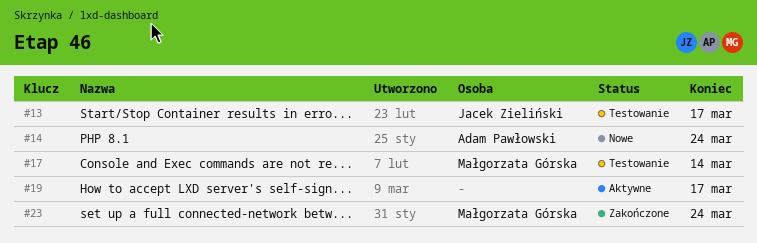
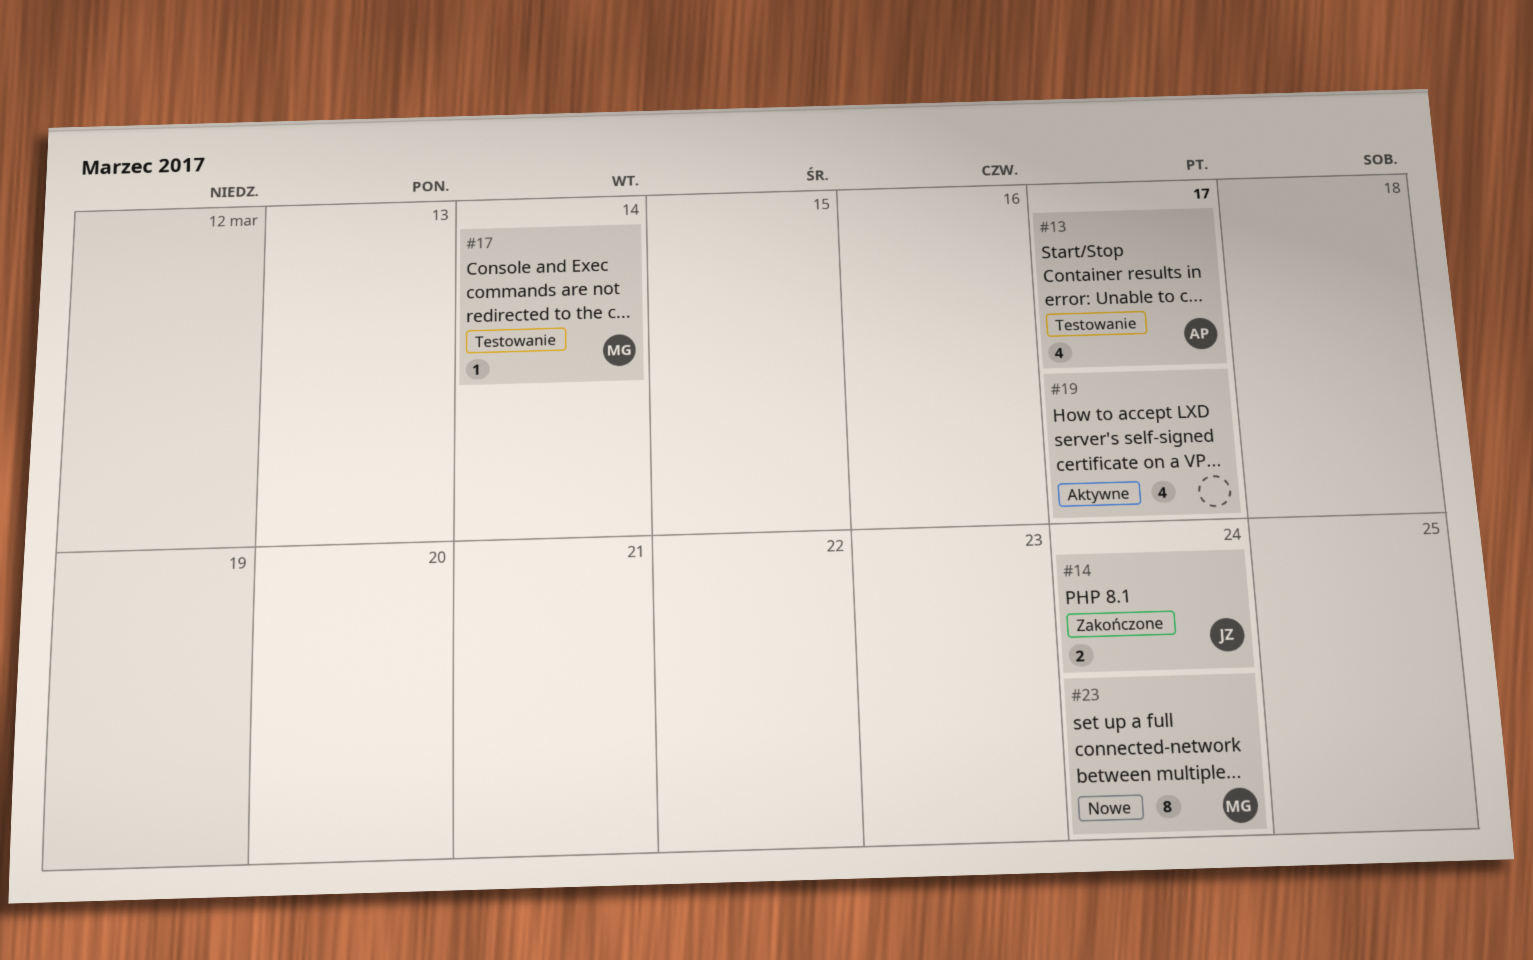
#13, owner: Jacek Zieliński -> Adam Pawłowski
#14, status: Nowe -> Zakończone
#14, owner: Adam Pawłowski -> Jacek Zieliński
#23, status: Zakończone -> Nowe

